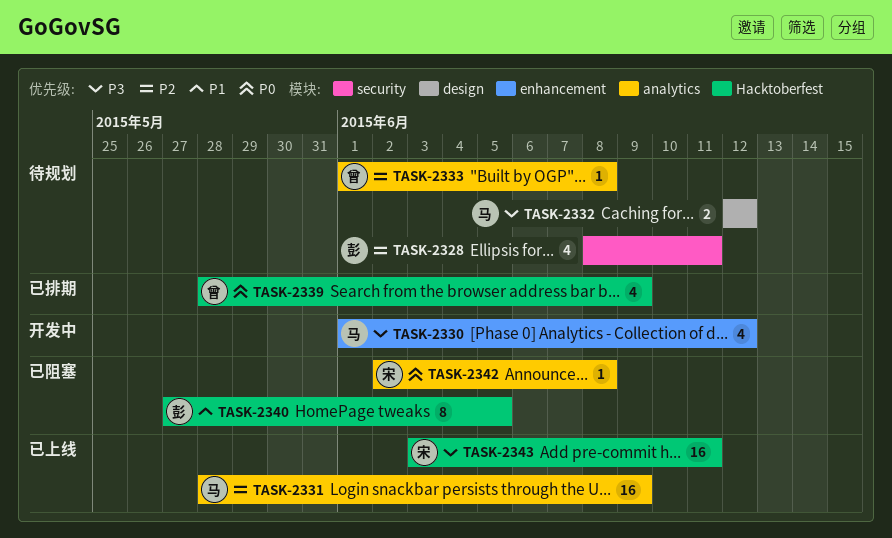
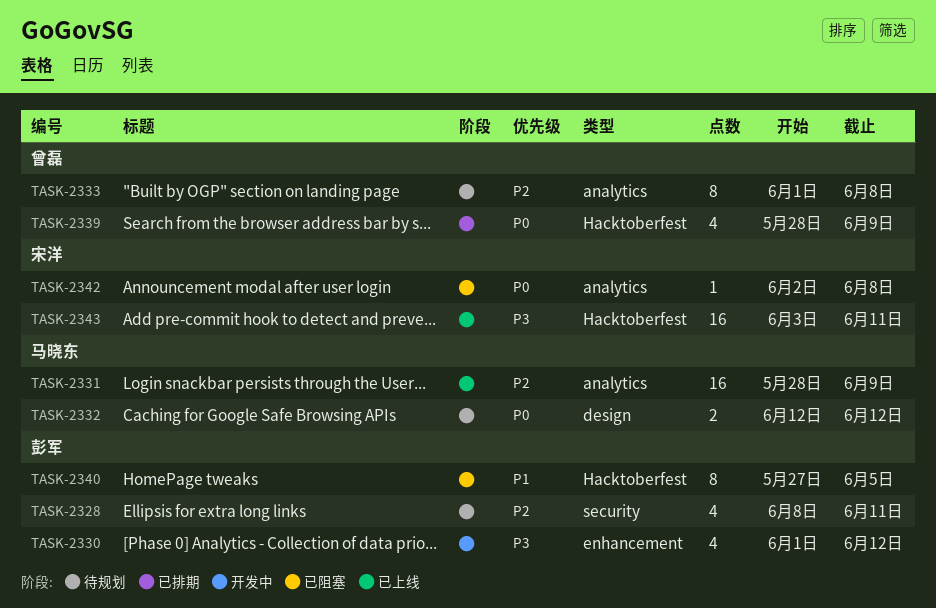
TASK-2330, owner: 马晓东 -> 彭军
TASK-2332, priority: P3 -> P0
TASK-2333, estimate: 1 -> 8

